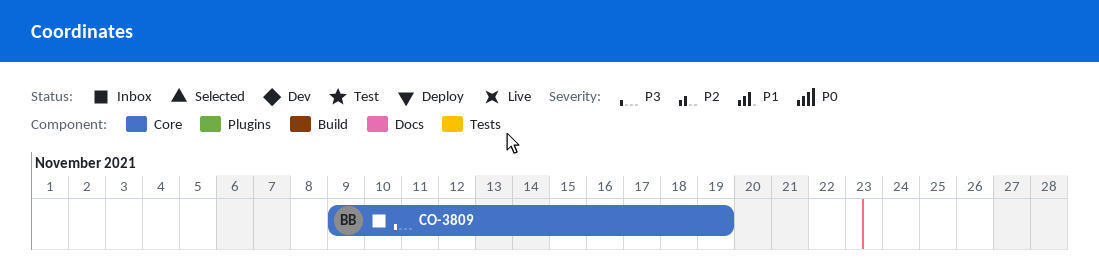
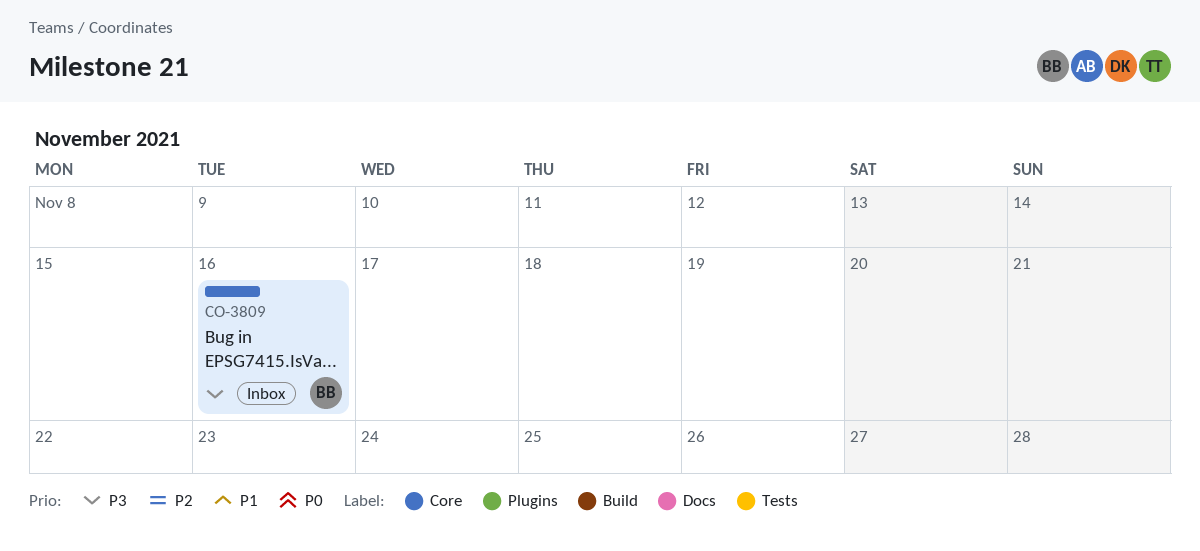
CO-3809, due: Nov 19 -> Nov 16

